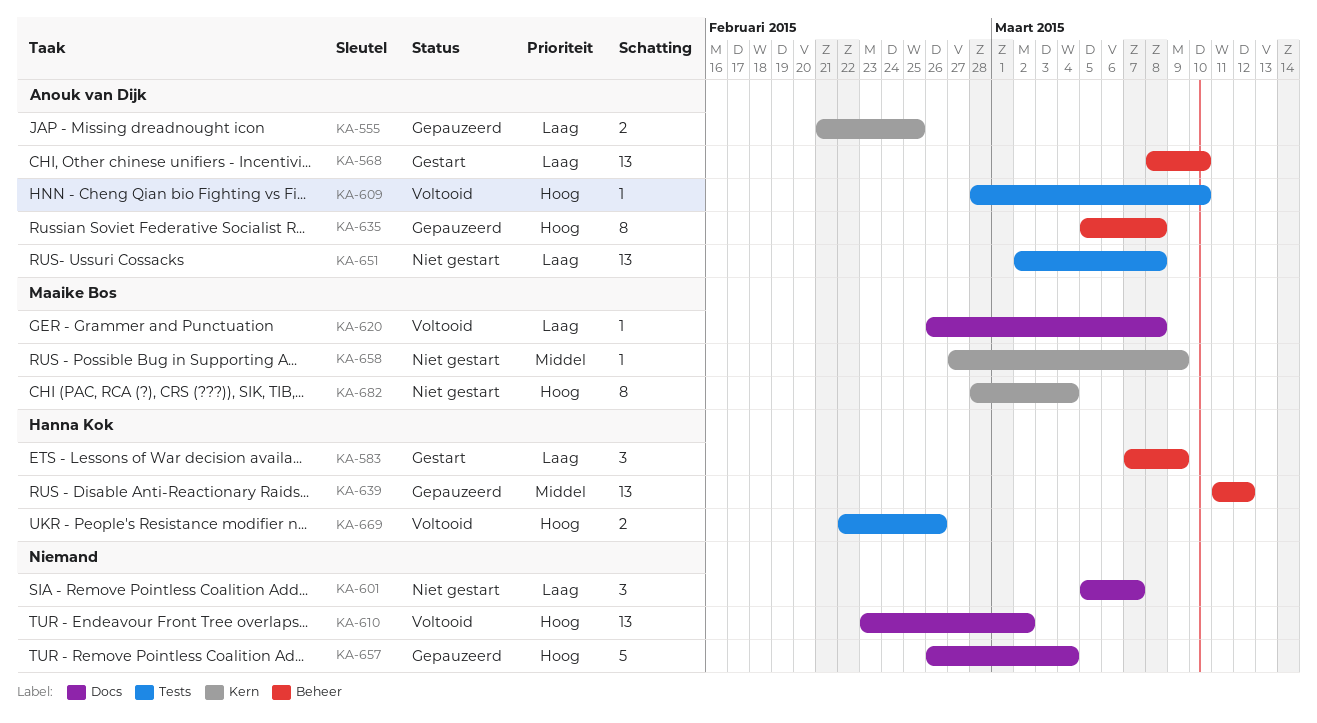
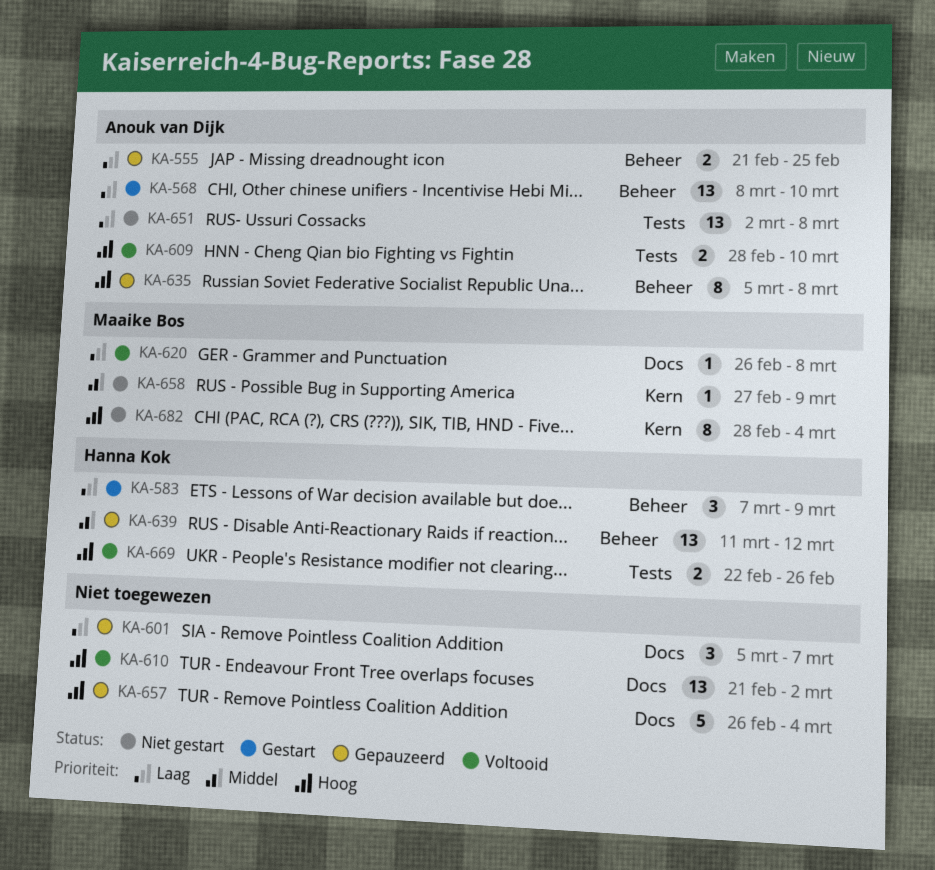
KA-555, label: Kern -> Beheer
KA-601, status: Niet gestart -> Gepauzeerd
KA-609, estimate: 1 -> 2
KA-610, start: Feb 23 -> Feb 21

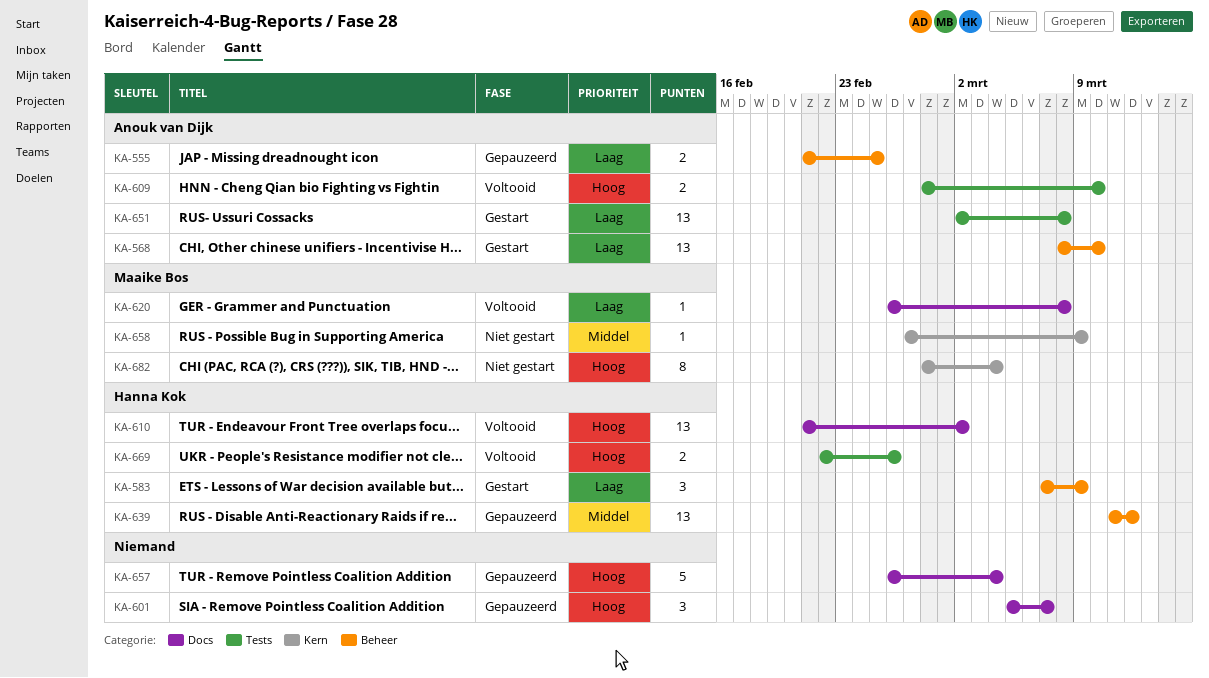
KA-601, priority: Laag -> Hoog
KA-610, owner: none -> Hanna Kok
KA-635: present -> none
KA-651, status: Niet gestart -> Gestart

